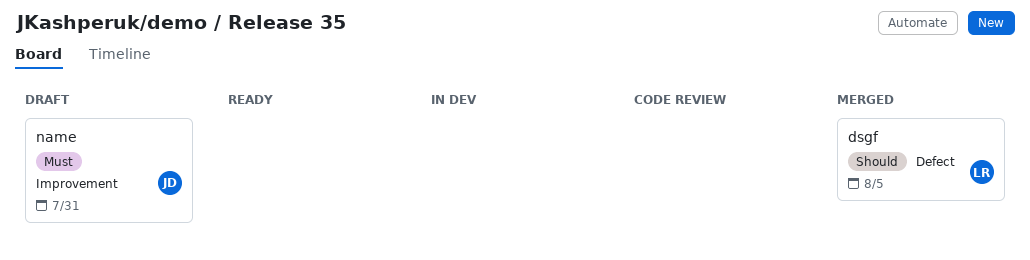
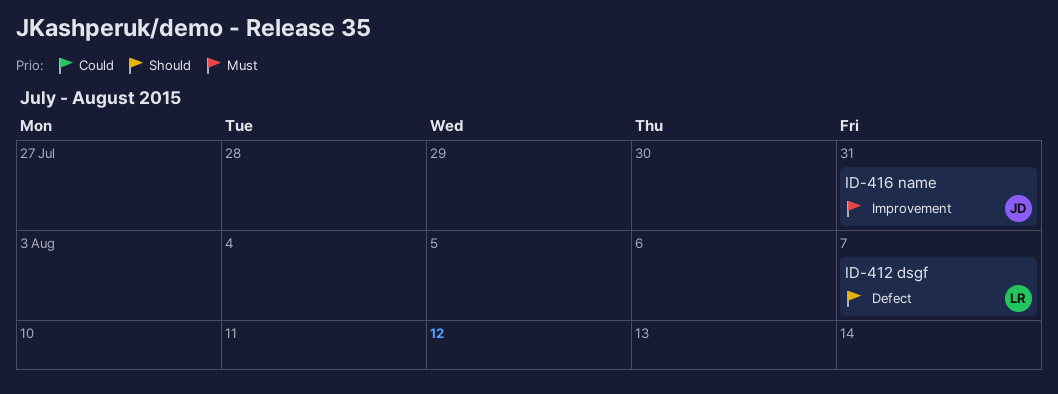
dsgf, due: Aug 5 -> Aug 7

